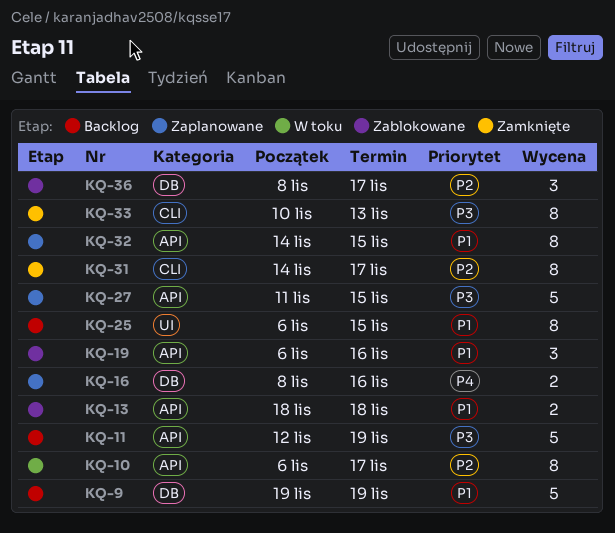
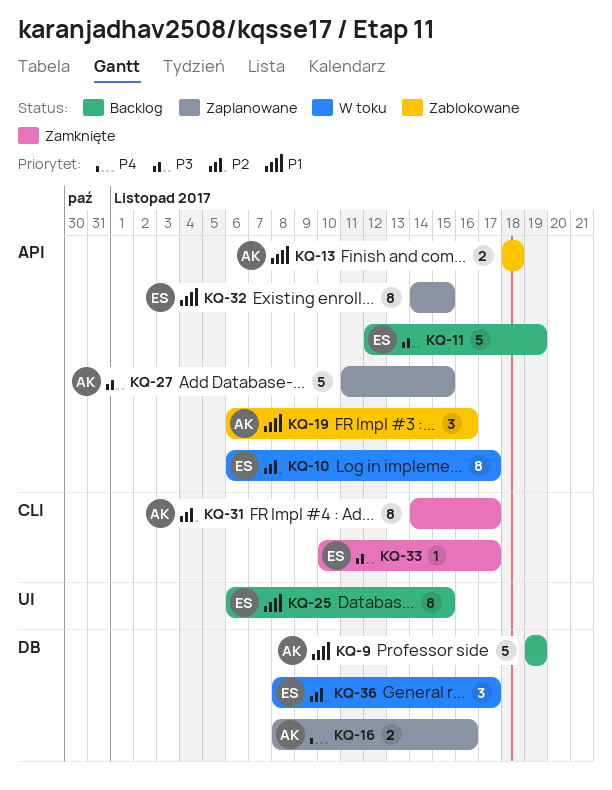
KQ-33, estimate: 8 -> 1
KQ-33, due: Nov 13 -> Nov 17
KQ-36, status: Zablokowane -> W toku

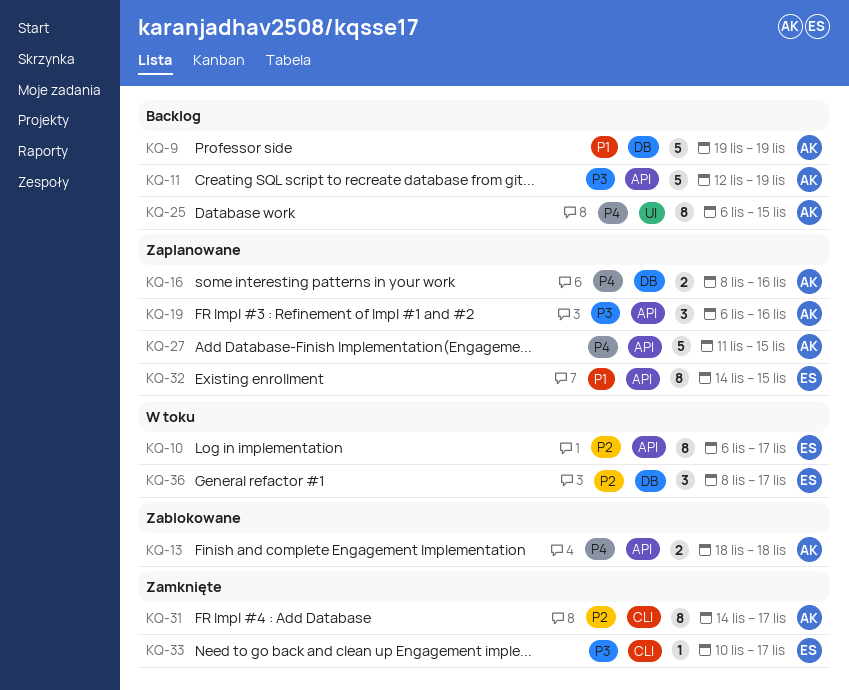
KQ-11, owner: ES -> AK
KQ-13, priority: P1 -> P4
KQ-19, status: Zablokowane -> Zaplanowane
KQ-19, priority: P1 -> P3
KQ-25, owner: ES -> AK
KQ-25, priority: P1 -> P4
KQ-27, priority: P3 -> P4

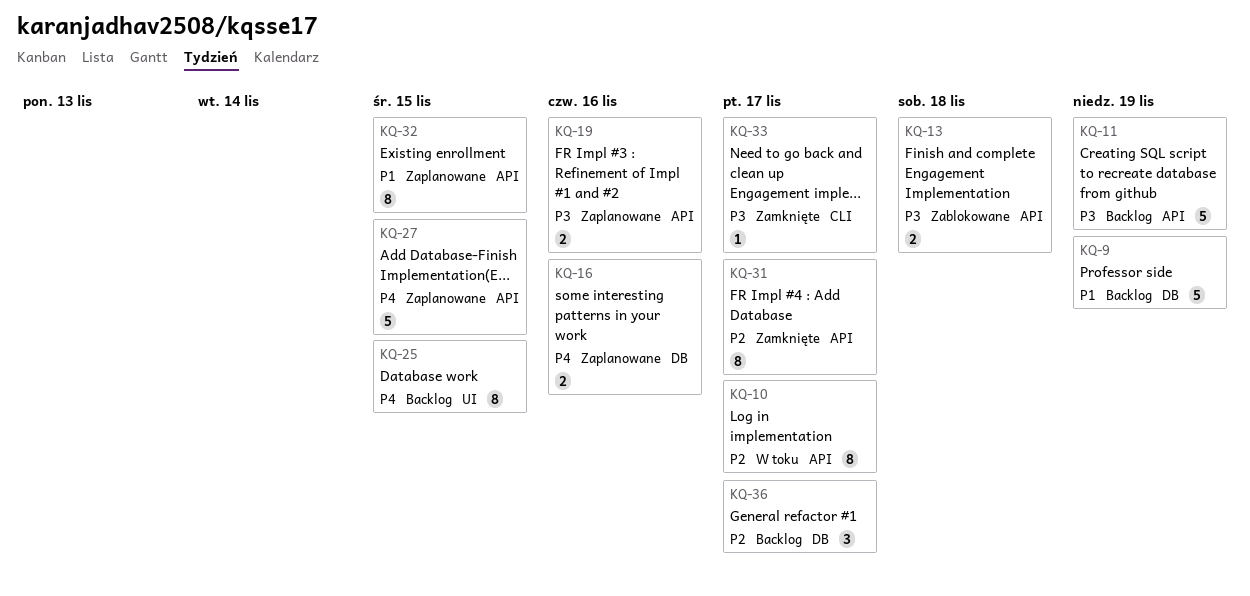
KQ-13, priority: P4 -> P3
KQ-19, estimate: 3 -> 2
KQ-31, label: CLI -> API
KQ-36, status: W toku -> Backlog

